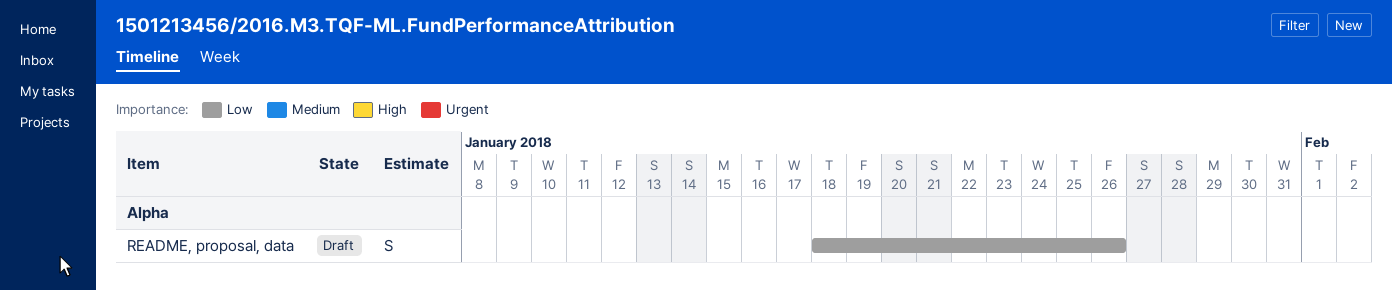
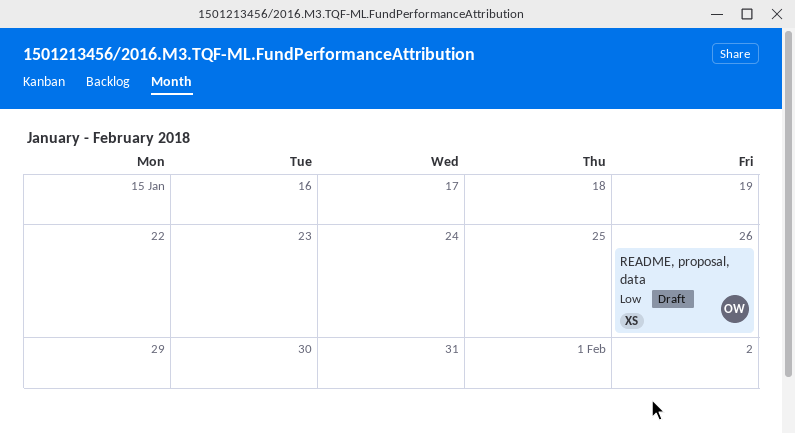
README, proposal, data, estimate: S -> XS

